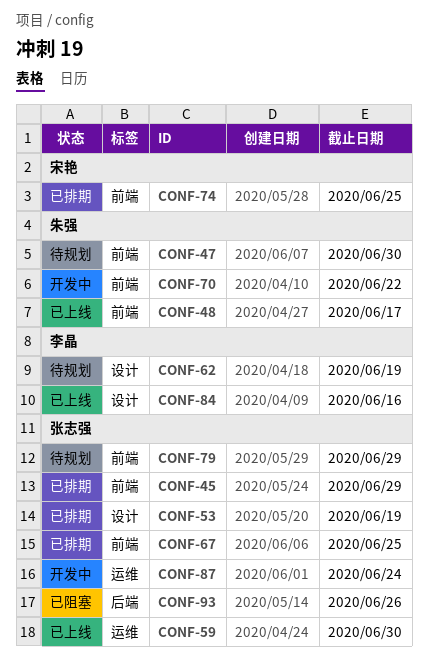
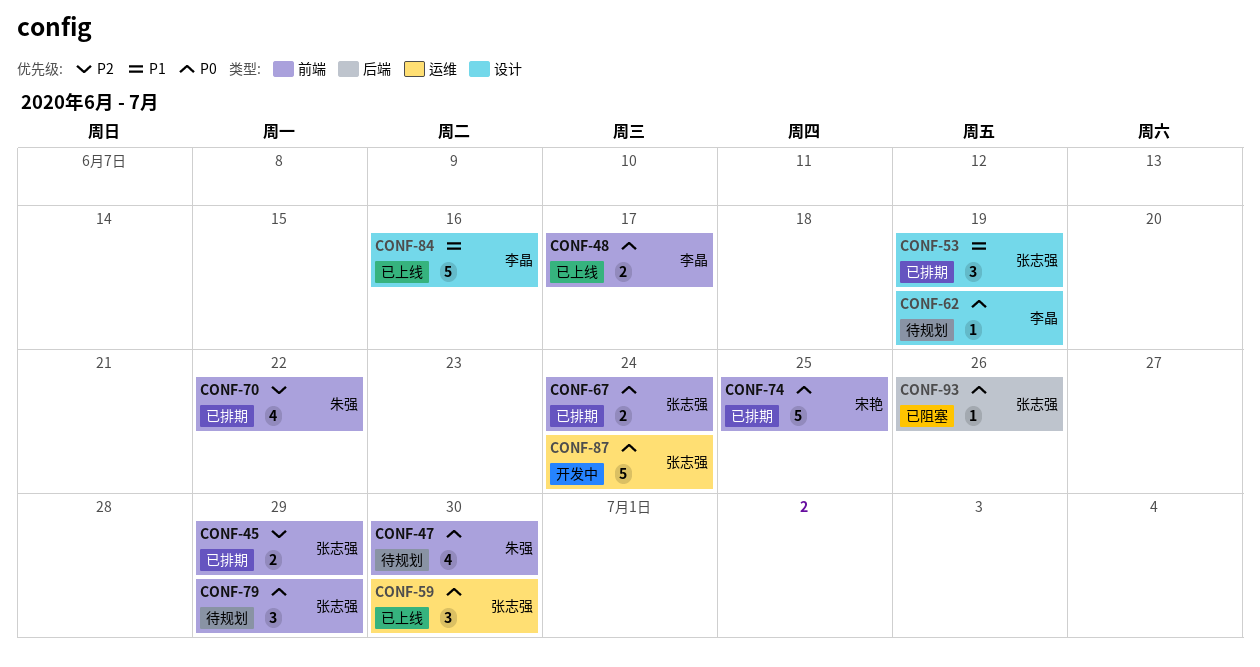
CONF-48, owner: 朱强 -> 李晶
CONF-67, due: Jun 25 -> Jun 24
CONF-70, status: 开发中 -> 已排期

